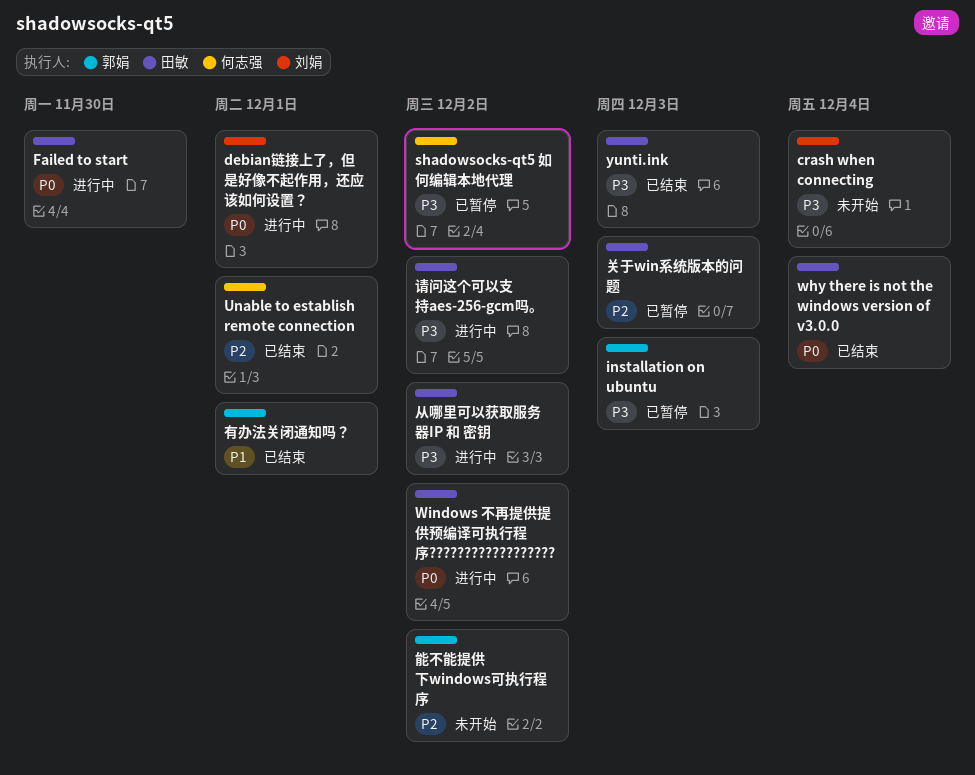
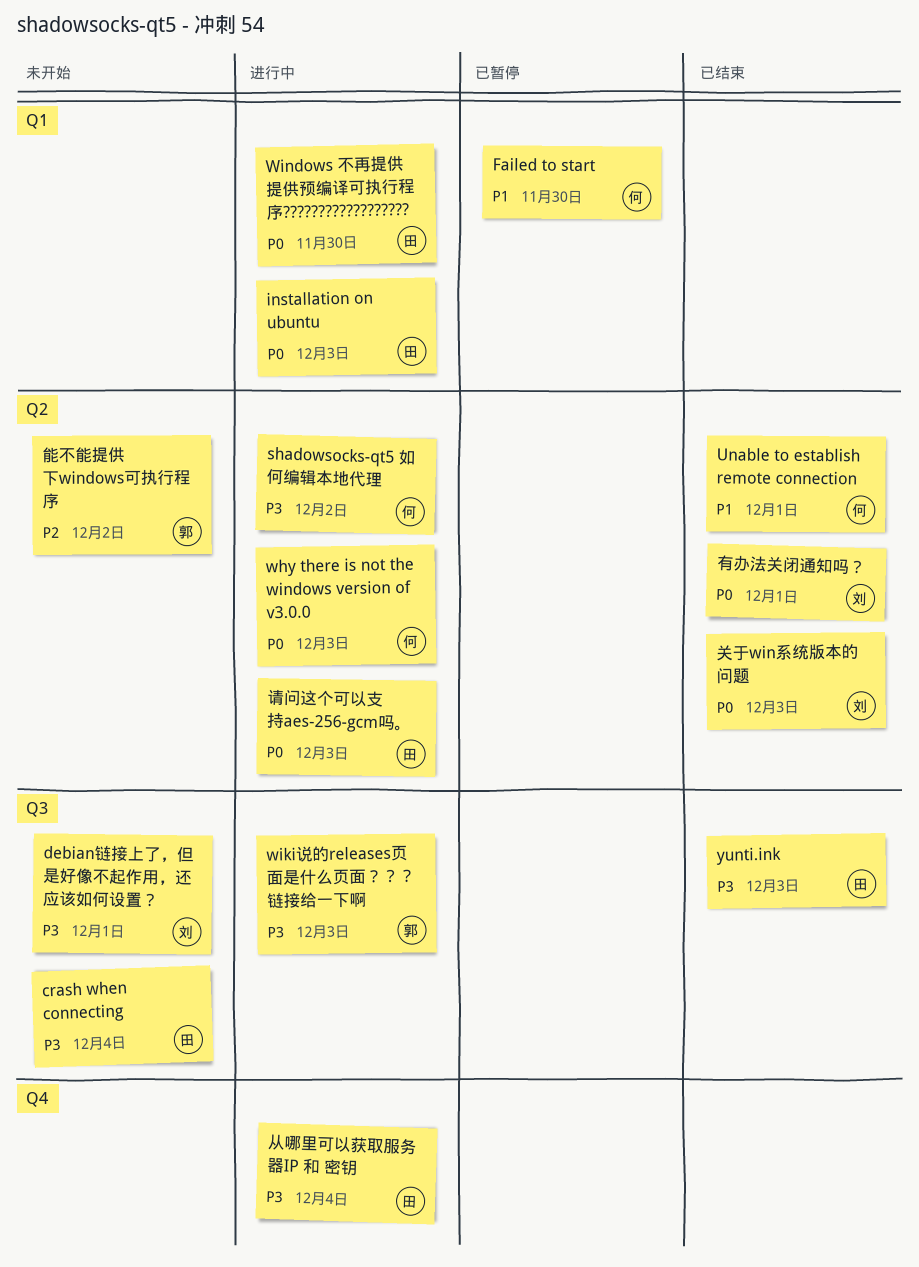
crash when connecting, owner: 刘娟 -> 田敏
debian链接上了，但是好像不起作用，还应该如何设置？, status: 进行中 -> 未开始
debian链接上了，但是好像不起作用，还应该如何设置？, priority: P0 -> P3
Failed to start, status: 进行中 -> 已暂停
Failed to start, owner: 田敏 -> 何志强
Failed to start, priority: P0 -> P1
installation on ubuntu, status: 已暂停 -> 进行中
installation on ubuntu, owner: 郭娟 -> 田敏
installation on ubuntu, priority: P3 -> P0
shadowsocks-qt5 如何编辑本地代理, status: 已暂停 -> 进行中
Unable to establish remote connection, priority: P2 -> P1
why there is not the windows version of v3.0.0, status: 已结束 -> 进行中
why there is not the windows version of v3.0.0, owner: 田敏 -> 何志强
why there is not the windows version of v3.0.0, due: Dec 4 -> Dec 3
wiki说的releases页面是什么页面？？？链接给一下啊: none -> present
Windows 不再提供提供预编译可执行程序??????????????????, due: Dec 2 -> Nov 30
从哪里可以获取服务器IP 和 密钥, due: Dec 2 -> Dec 4
关于win系统版本的问题, status: 已暂停 -> 已结束
关于win系统版本的问题, owner: 田敏 -> 刘娟
关于win系统版本的问题, priority: P2 -> P0
有办法关闭通知吗？, owner: 郭娟 -> 刘娟
有办法关闭通知吗？, priority: P1 -> P0
请问这个可以支持aes-256-gcm吗。, priority: P3 -> P0
请问这个可以支持aes-256-gcm吗。, due: Dec 2 -> Dec 3

